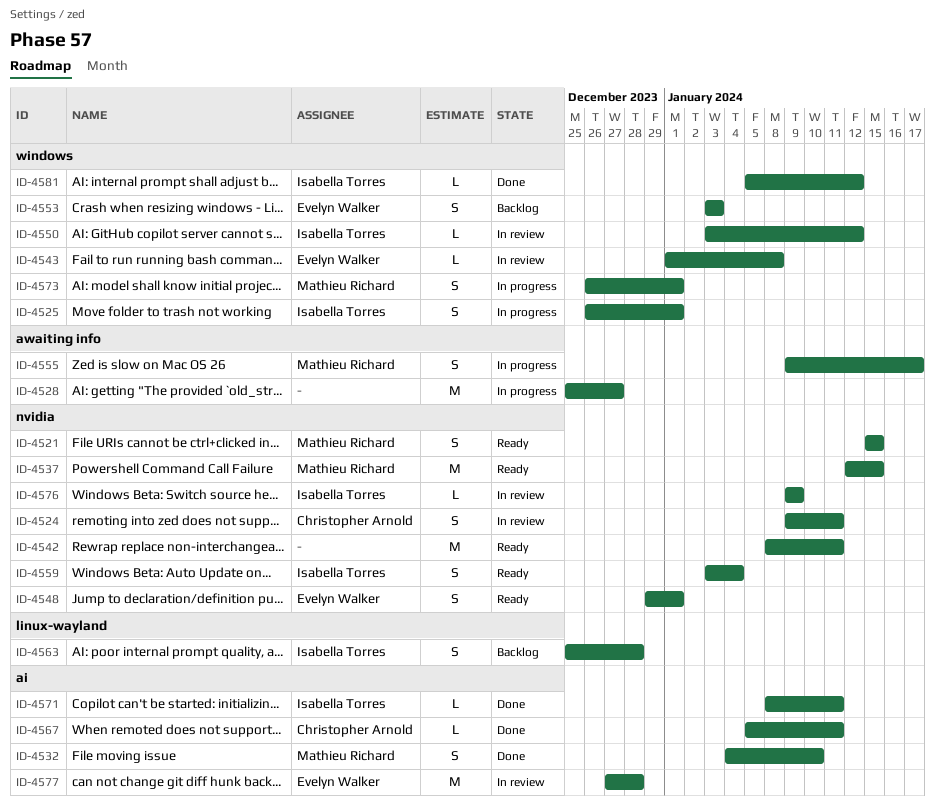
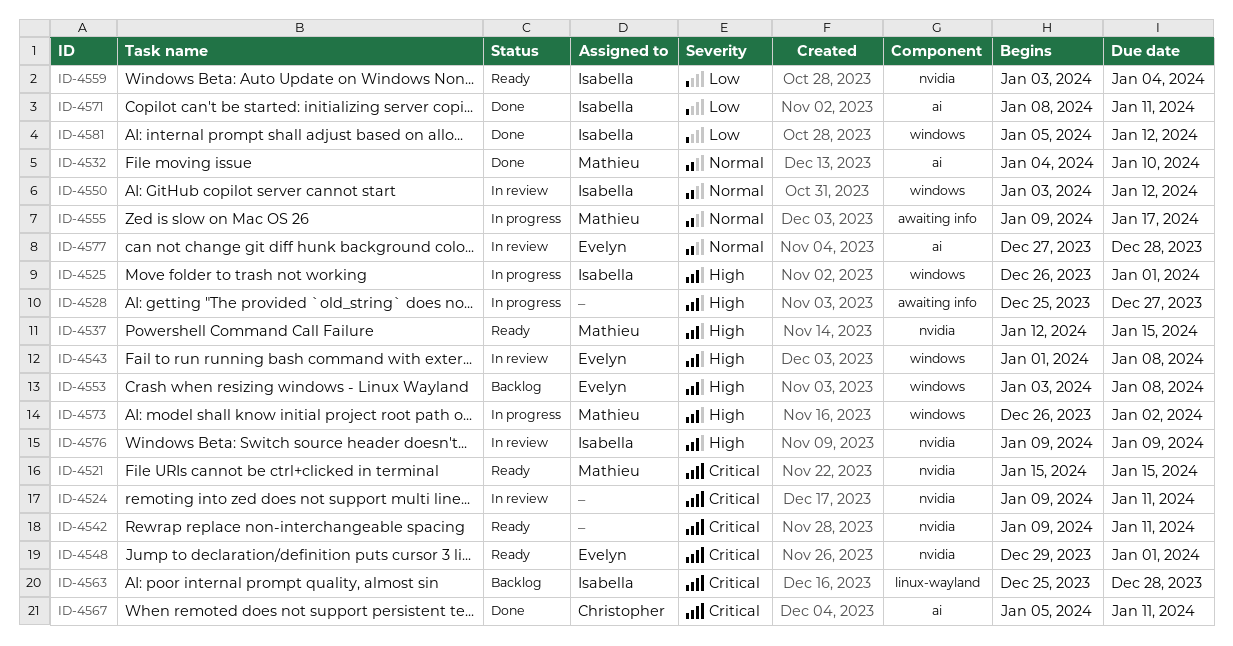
ID-4524, owner: Christopher Arnold -> none
ID-4542, start: Jan 8 -> Jan 9
ID-4553, due: Jan 3 -> Jan 8
ID-4573, due: Jan 1 -> Jan 2

